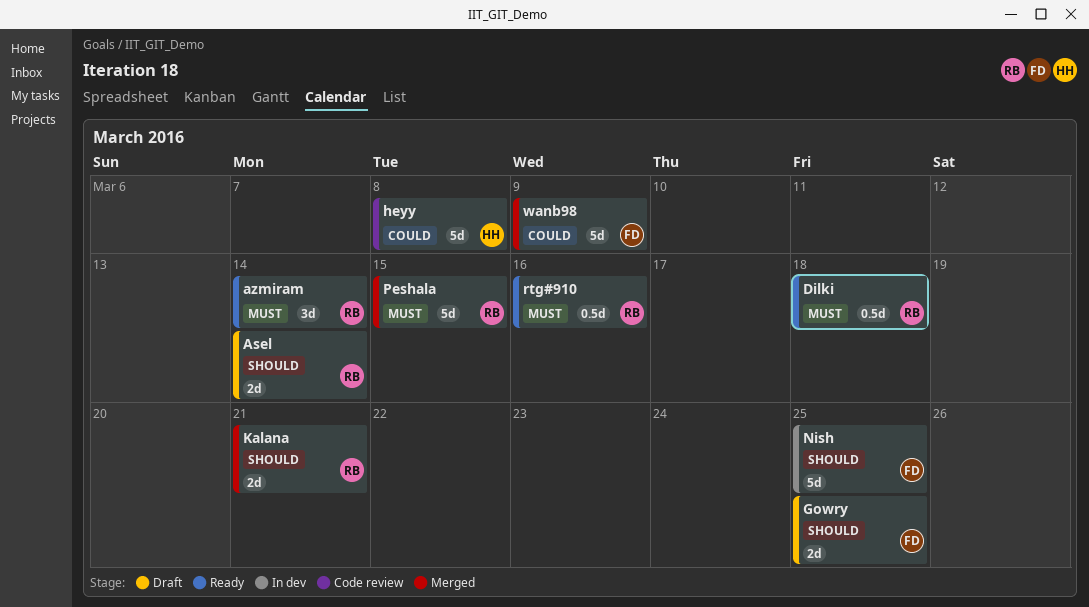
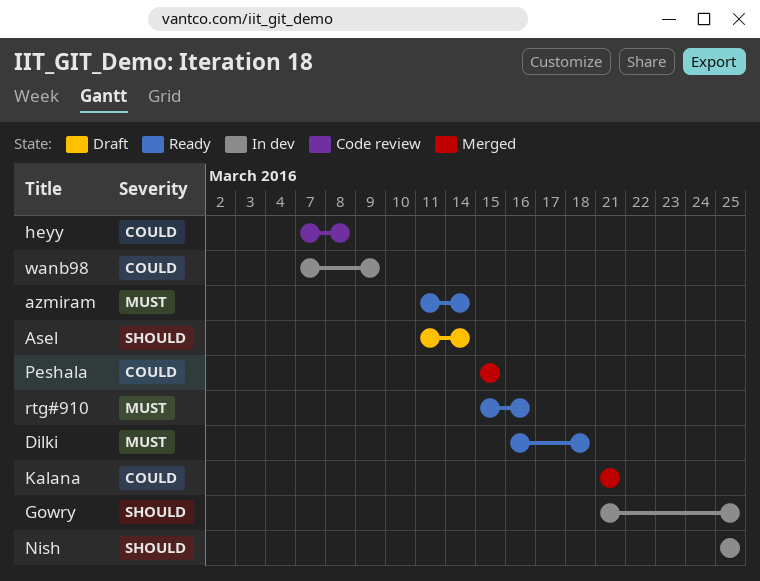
Gowry, status: Draft -> In dev
Kalana, priority: Should -> Could
Peshala, priority: Must -> Could
wanb98, status: Merged -> In dev

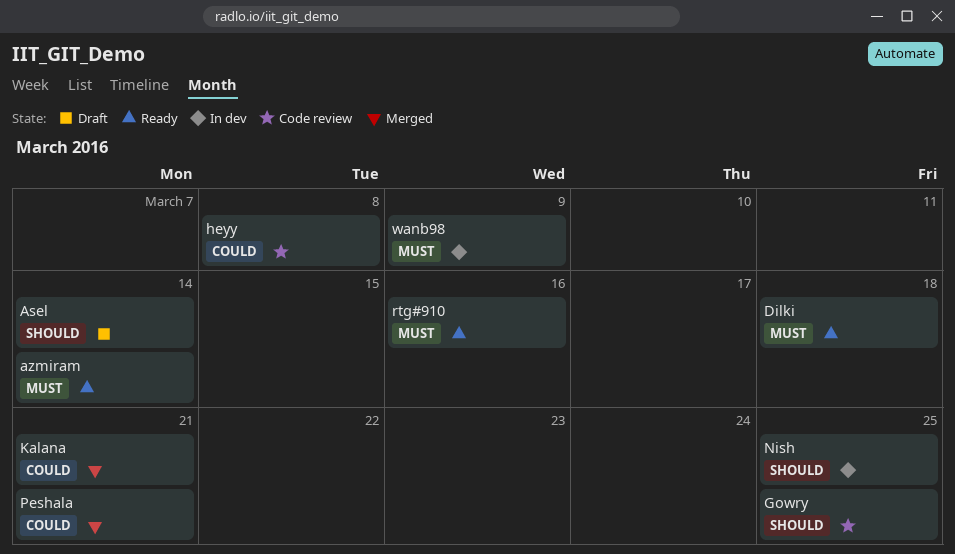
Gowry, status: In dev -> Code review
Peshala, due: Mar 15 -> Mar 21
wanb98, priority: Could -> Must

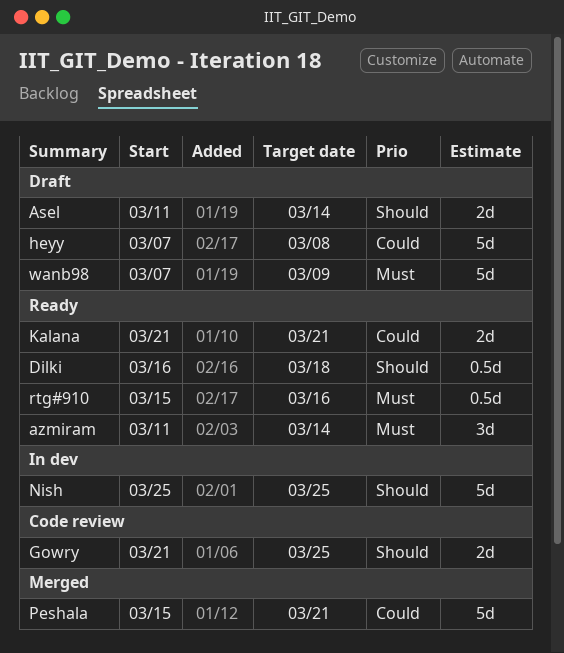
Dilki, priority: Must -> Should
heyy, status: Code review -> Draft
Kalana, status: Merged -> Ready
wanb98, status: In dev -> Draft

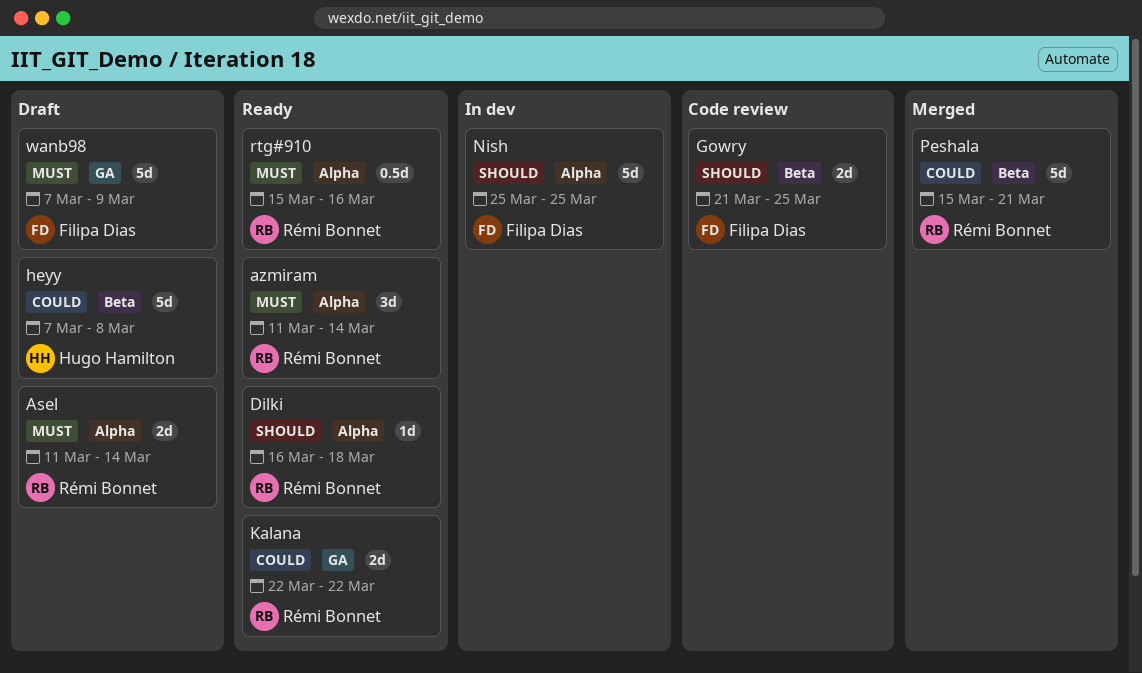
Asel, priority: Should -> Must
Dilki, estimate: 0.5d -> 1d
Kalana, start: Mar 21 -> Mar 22
Kalana, due: Mar 21 -> Mar 22

